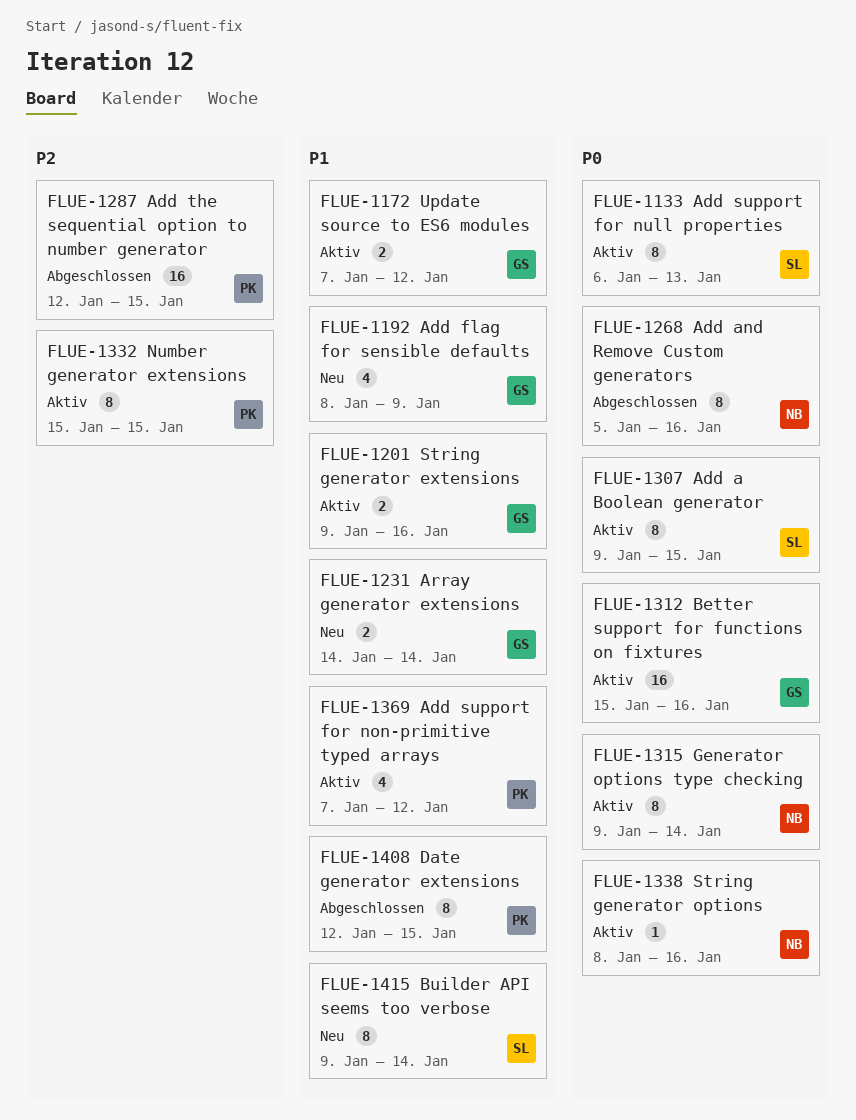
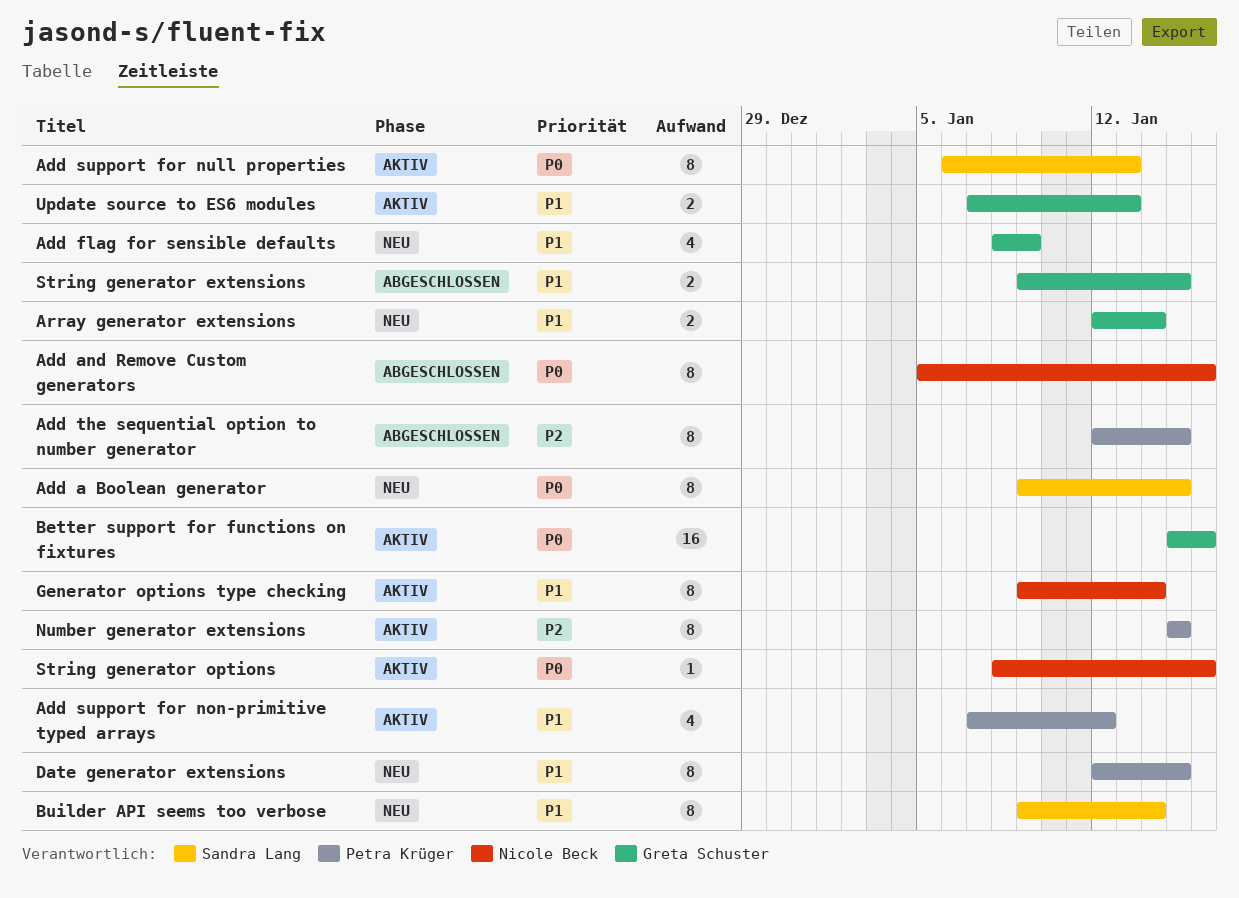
Add a Boolean generator, status: Aktiv -> Neu
Add the sequential option to number generator, estimate: 16 -> 8
Array generator extensions, start: Jan 14 -> Jan 12
Date generator extensions, status: Abgeschlossen -> Neu
Generator options type checking, priority: P0 -> P1
String generator extensions, status: Aktiv -> Abgeschlossen
String generator extensions, due: Jan 16 -> Jan 15
Update source to ES6 modules, due: Jan 12 -> Jan 13

